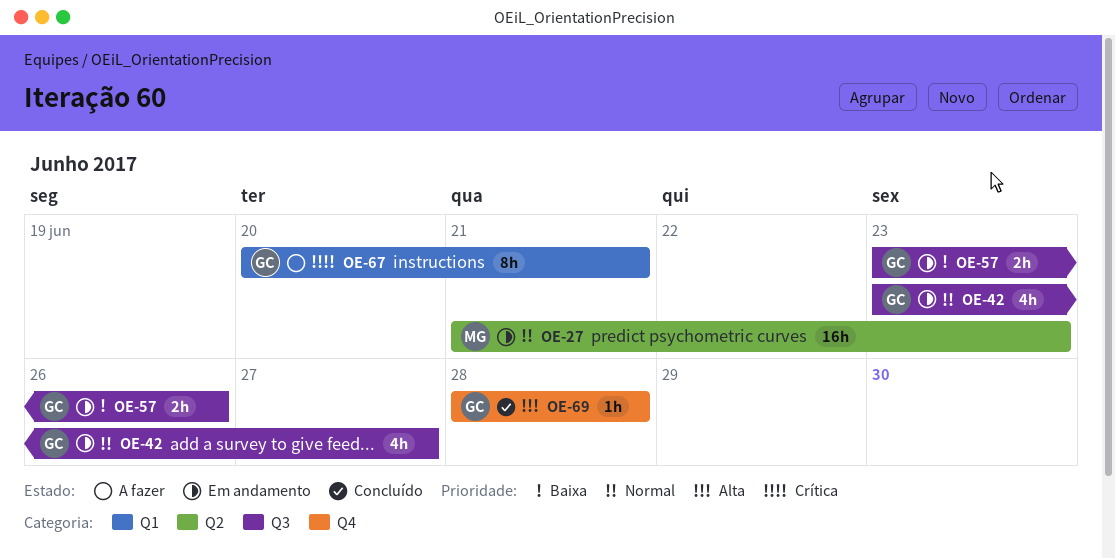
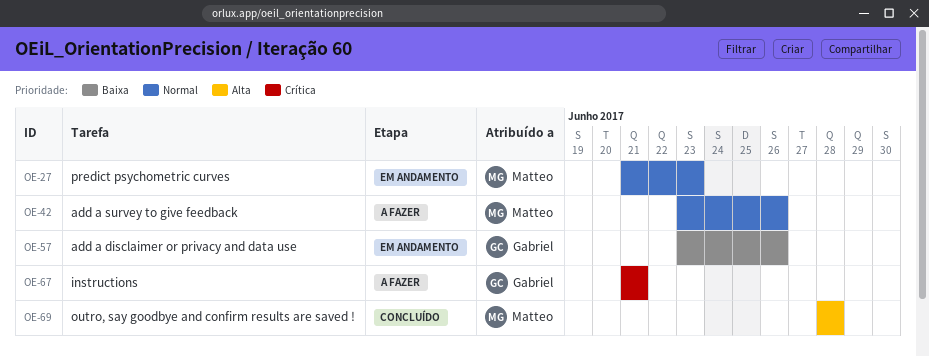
OE-42, status: Em andamento -> A fazer
OE-42, owner: Gabriel -> Matteo
OE-42, due: Jun 27 -> Jun 26
OE-67, start: Jun 20 -> Jun 21
OE-69, owner: Gabriel -> Matteo

